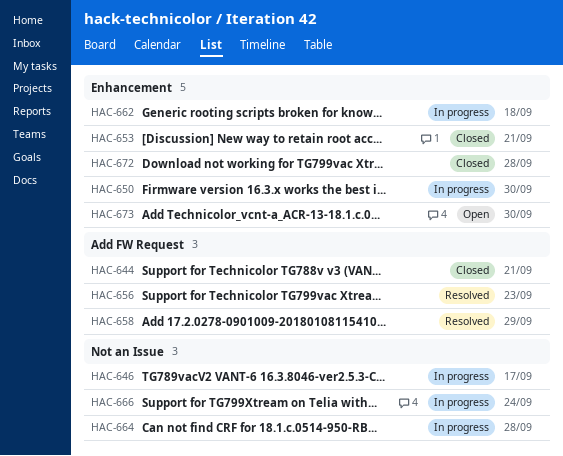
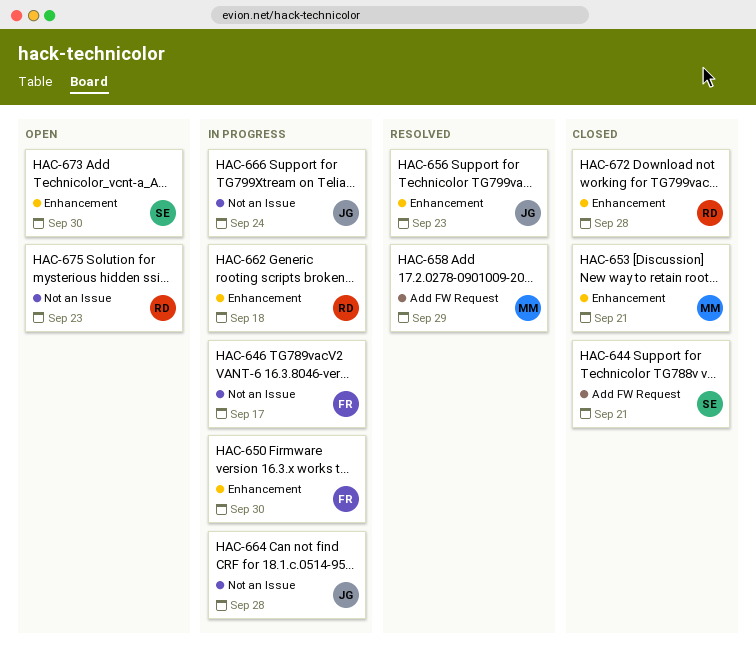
HAC-656, label: Add FW Request -> Enhancement
HAC-675: none -> present

